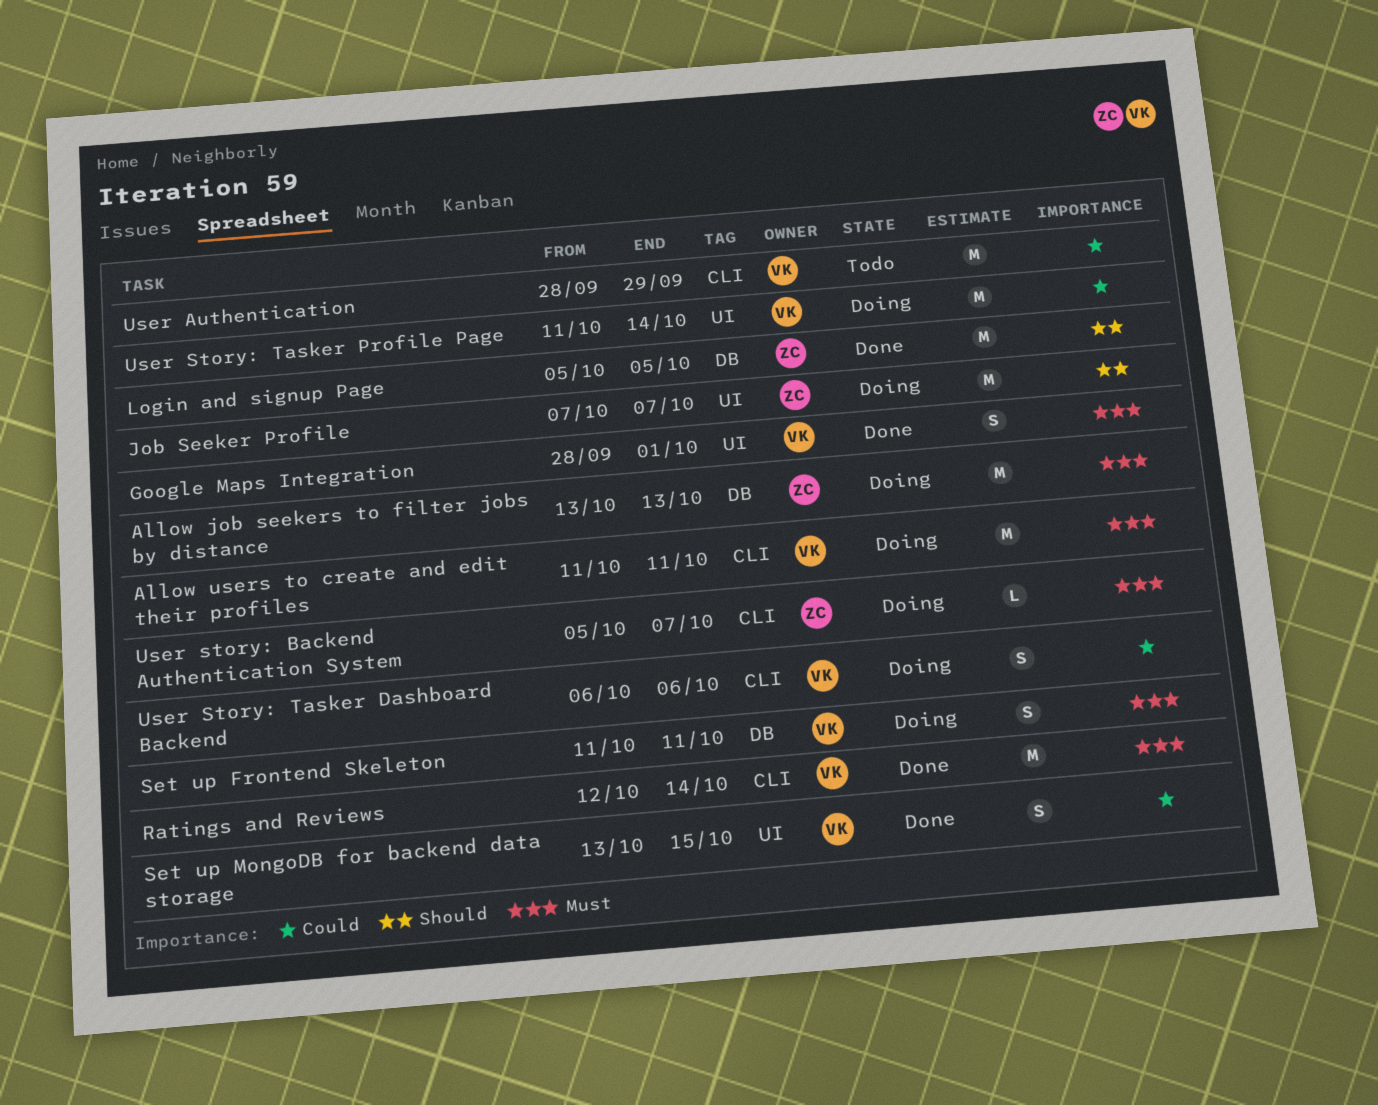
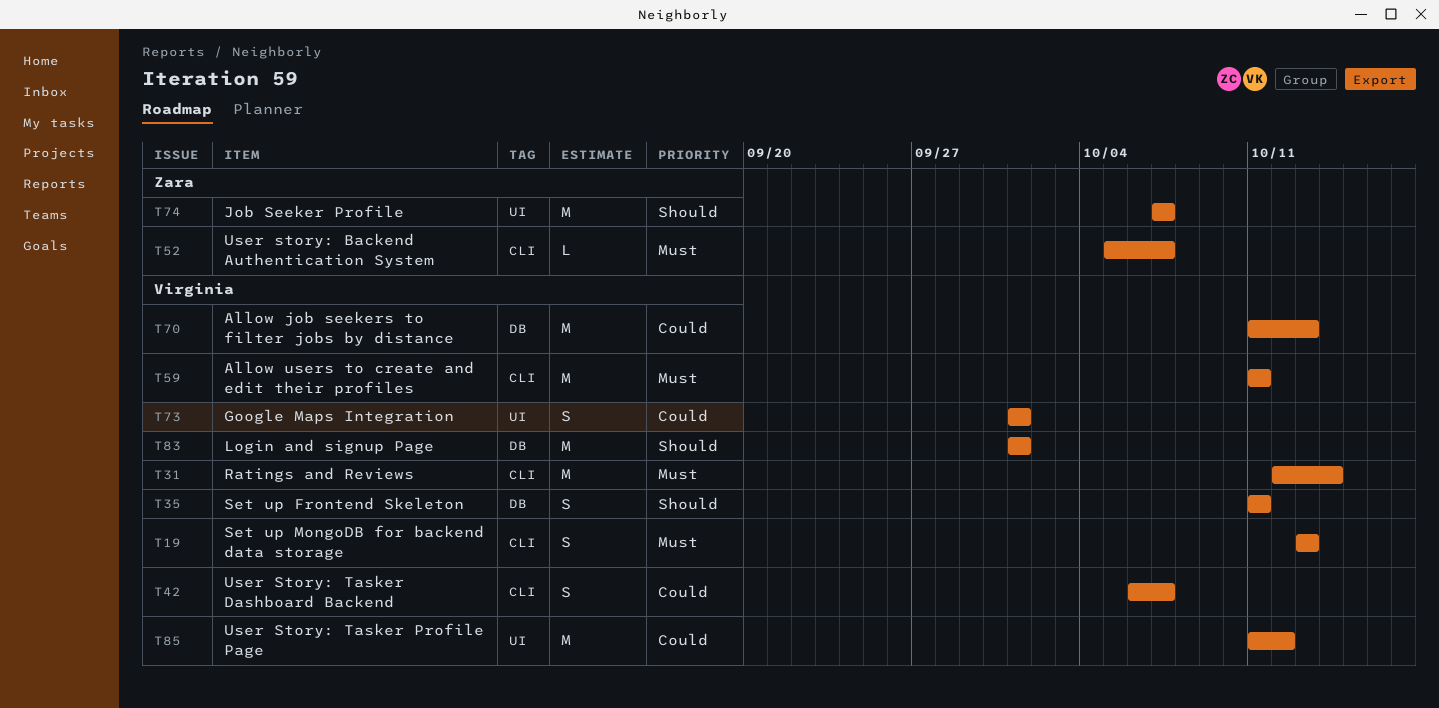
Allow job seekers to filter jobs by distance, owner: Zara -> Virginia
Allow job seekers to filter jobs by distance, priority: Must -> Could
Allow job seekers to filter jobs by distance, start: Oct 13 -> Oct 11
Google Maps Integration, priority: Must -> Could
Google Maps Integration, start: Sep 28 -> Oct 1
Login and signup Page, owner: Zara -> Virginia
Login and signup Page, start: Oct 5 -> Oct 1
Login and signup Page, due: Oct 5 -> Oct 1
Set up Frontend Skeleton, priority: Must -> Should
Set up MongoDB for backend data storage, priority: Could -> Must
Set up MongoDB for backend data storage, label: UI -> CLI
Set up MongoDB for backend data storage, due: Oct 15 -> Oct 13
User Authentication: present -> none
User Story: Tasker Dashboard Backend, due: Oct 6 -> Oct 7
User Story: Tasker Profile Page, due: Oct 14 -> Oct 12

